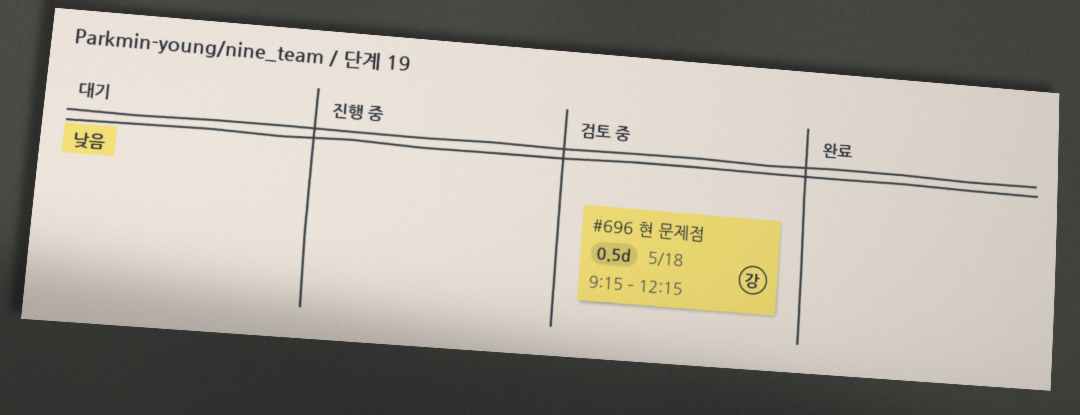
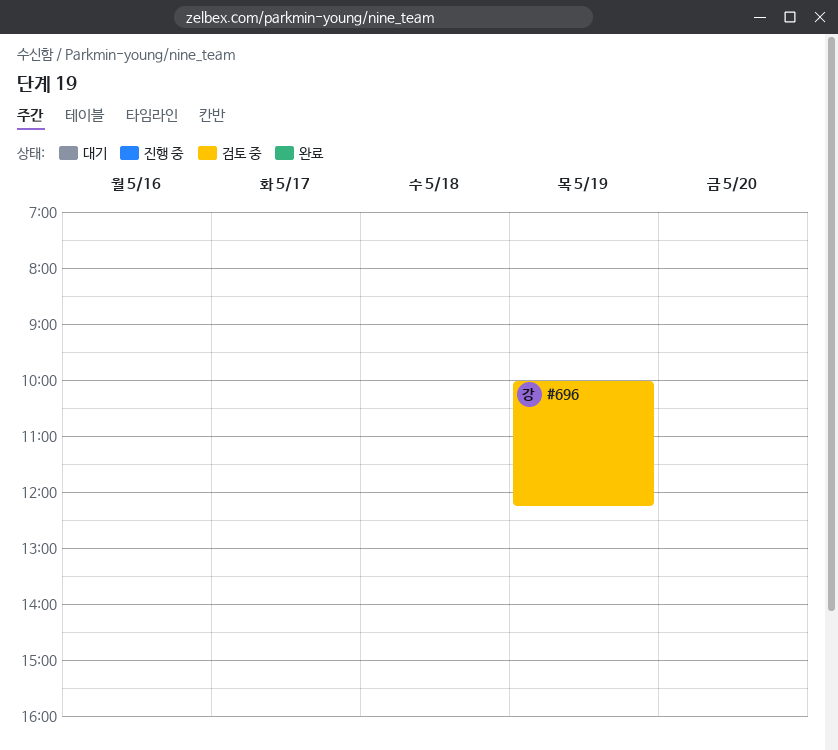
#696, day: May 18 -> May 19
#696, begins: 09:15 -> 10:00

